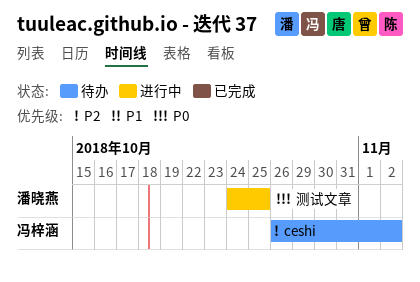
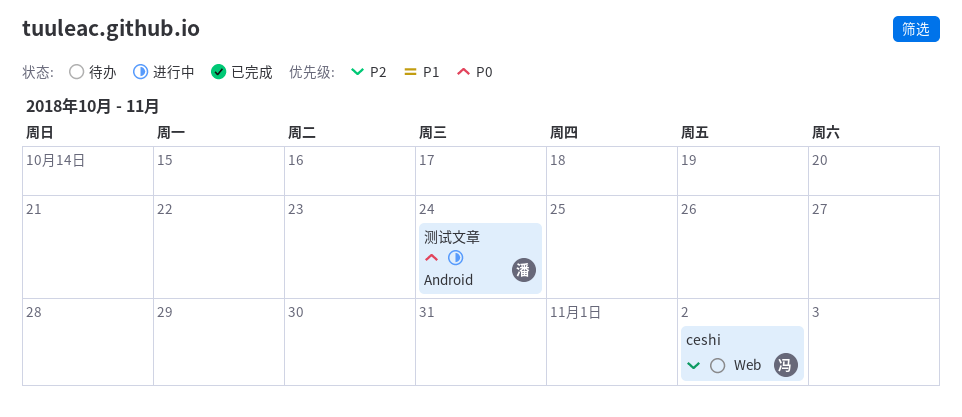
测试文章, due: Oct 25 -> Oct 24

